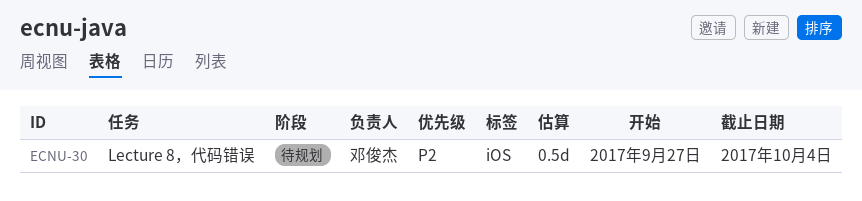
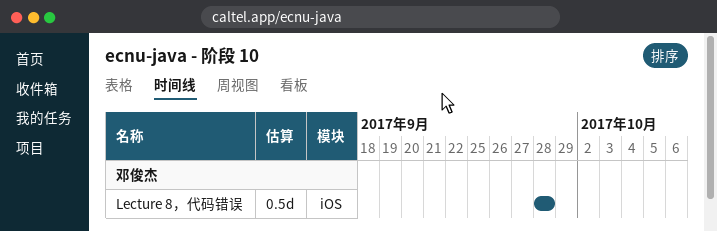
Lecture 8，代码错误, start: Sep 27 -> Sep 28
Lecture 8，代码错误, due: Oct 4 -> Sep 28

